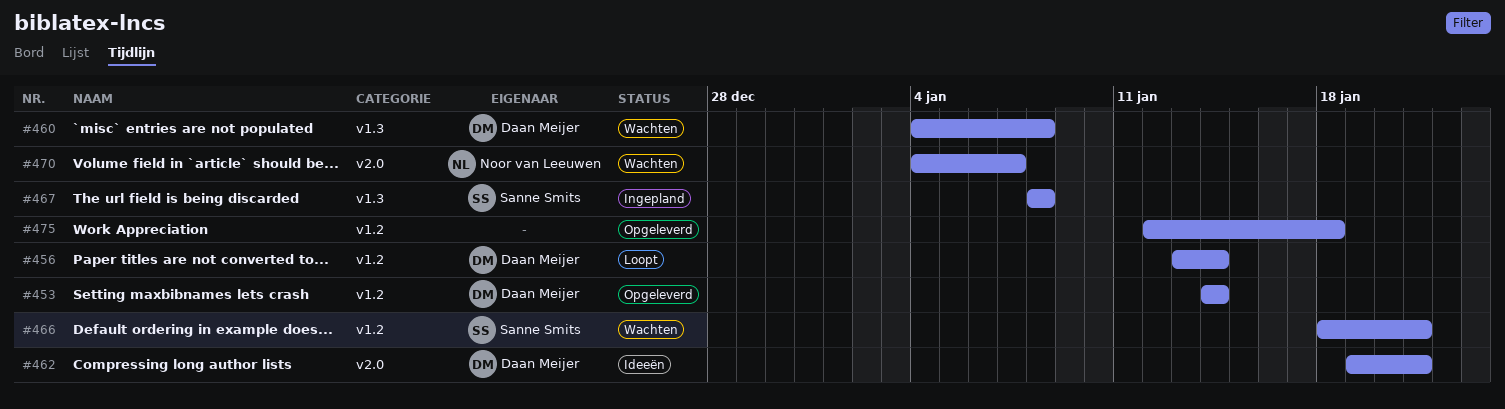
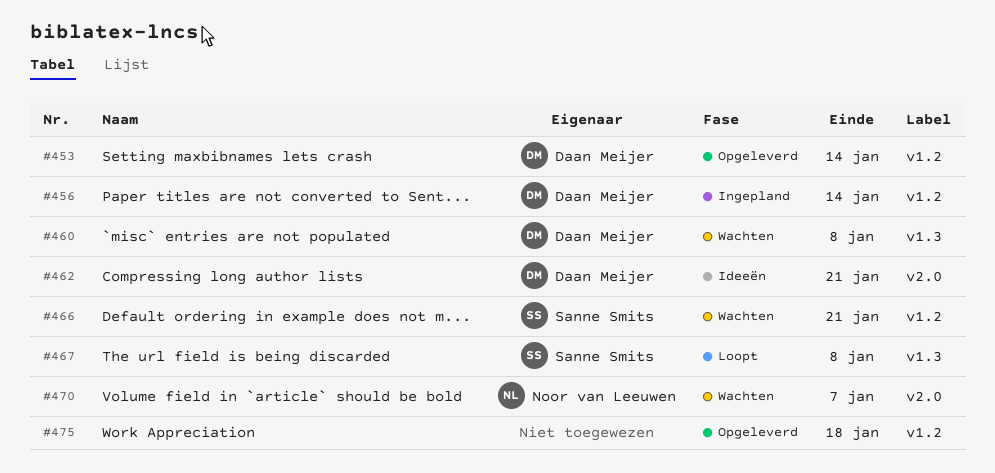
#456, status: Loopt -> Ingepland
#467, status: Ingepland -> Loopt

